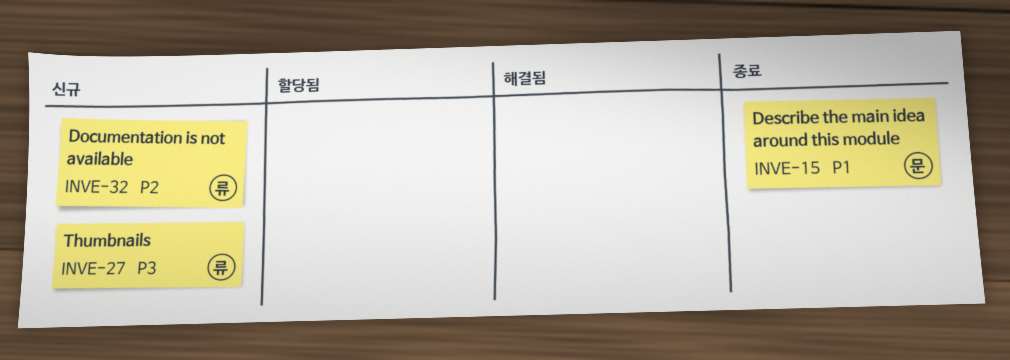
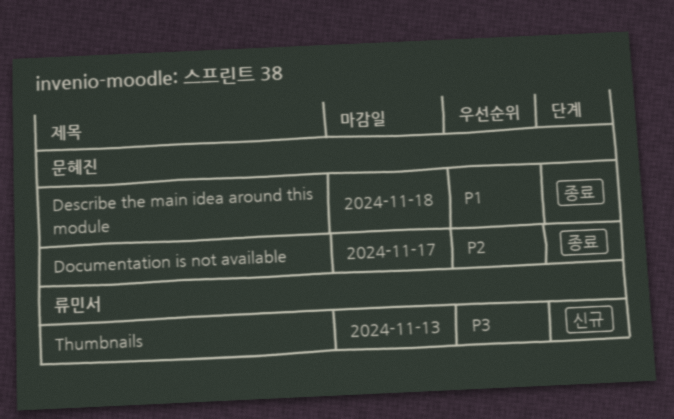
Documentation is not available, status: 신규 -> 종료
Documentation is not available, owner: 류민서 -> 문혜진

